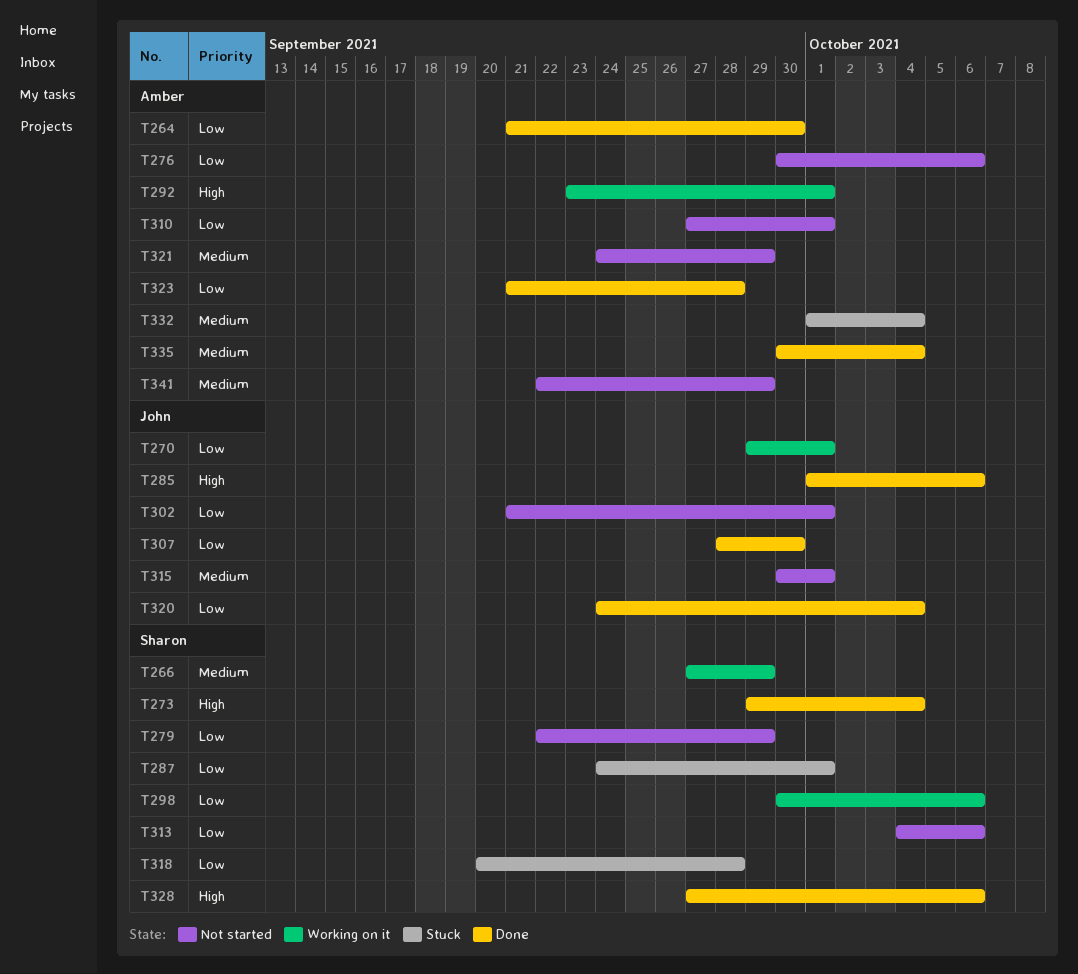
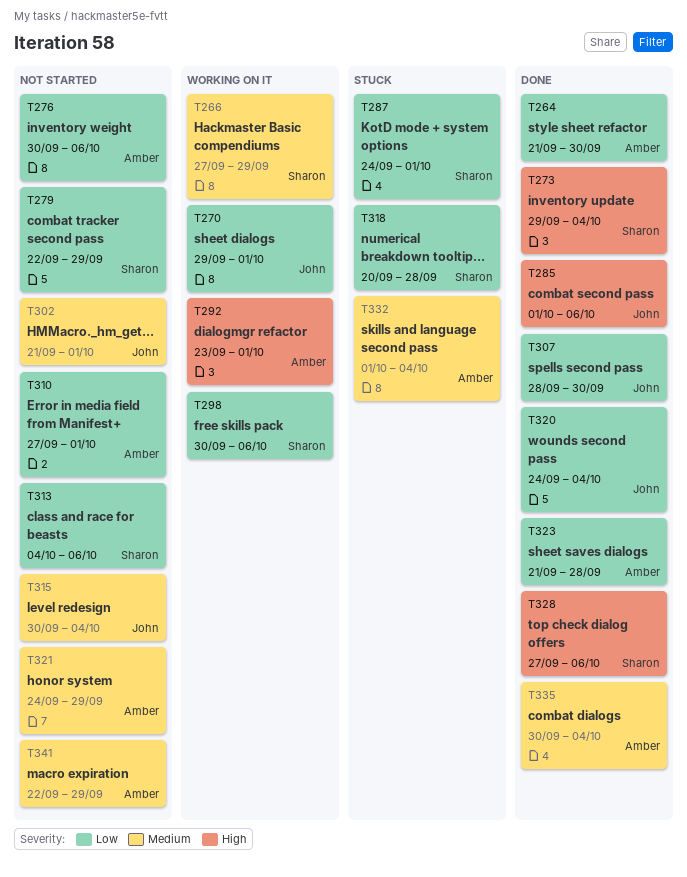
T302, priority: Low -> Medium
T315, due: Oct 1 -> Oct 4

